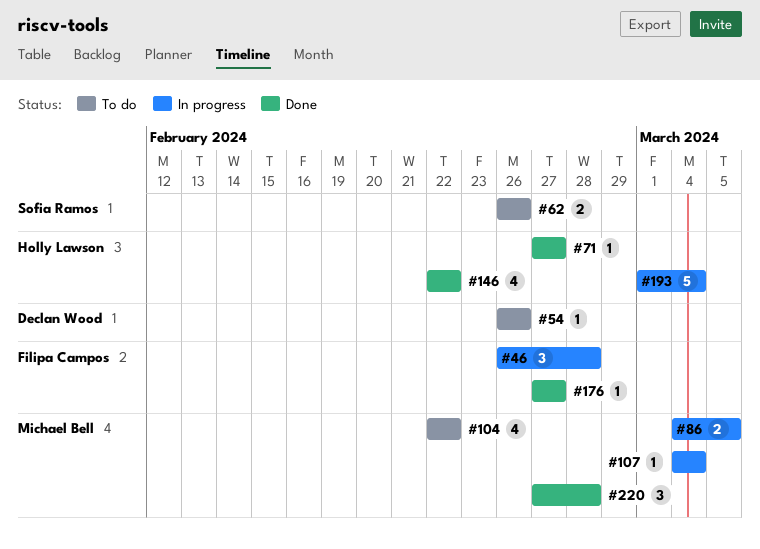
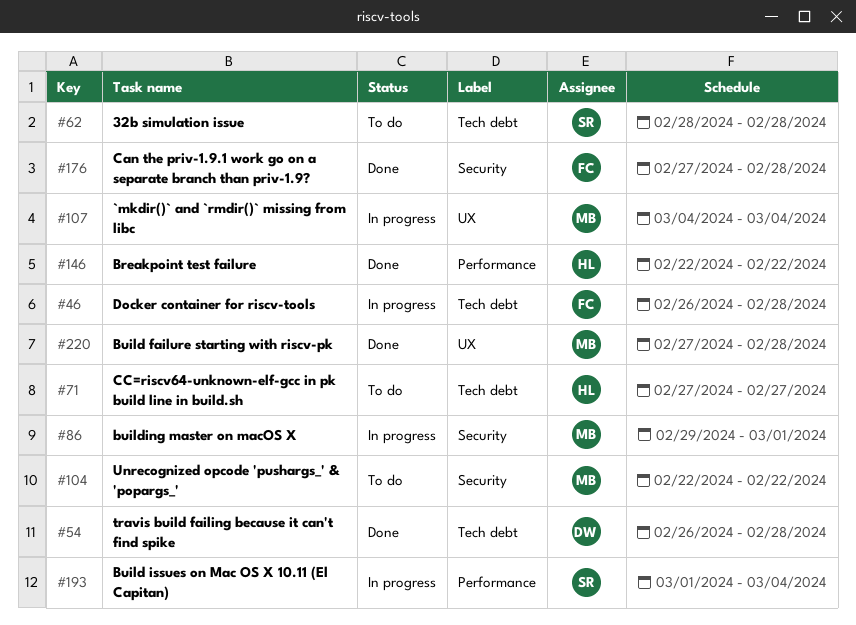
#54, status: To do -> Done
#54, due: Feb 26 -> Feb 28
#62, start: Feb 26 -> Feb 28
#62, due: Feb 26 -> Feb 28
#71, status: Done -> To do
#86, start: Mar 4 -> Feb 29
#86, due: Mar 5 -> Mar 1
#176, due: Feb 27 -> Feb 28
#193, owner: Holly Lawson -> Sofia Ramos

